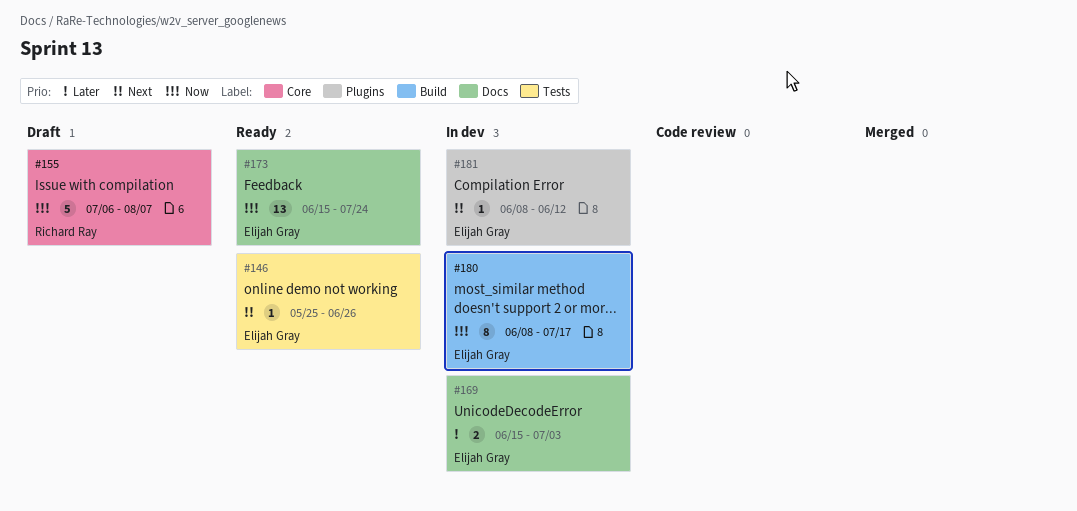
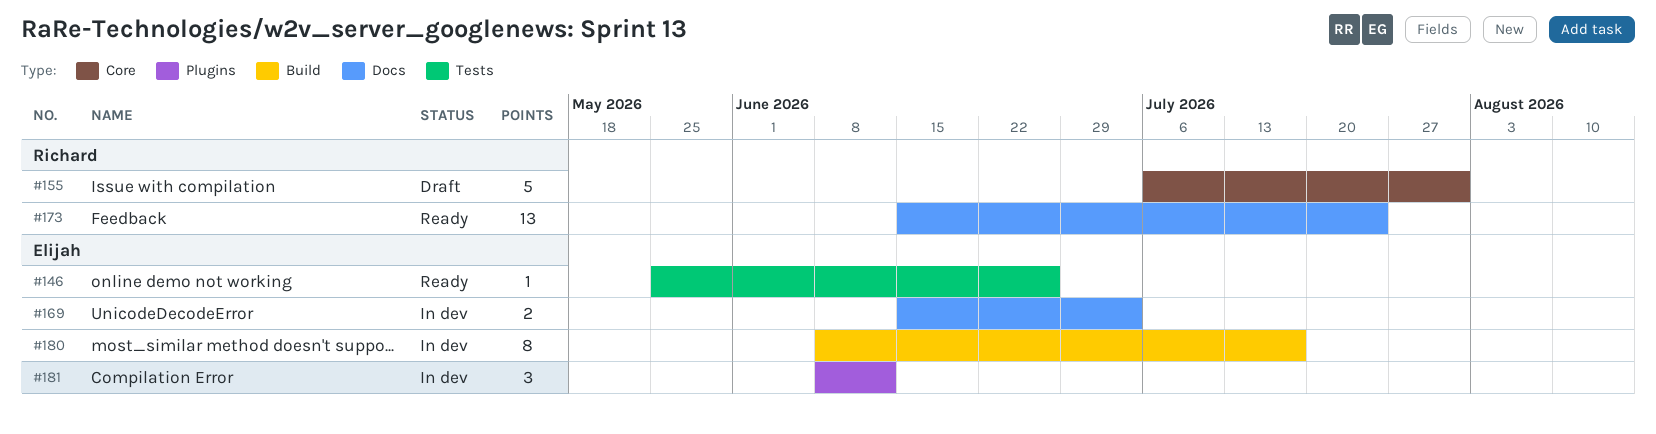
#155, due: Aug 7 -> Jul 31
#173, owner: Elijah Gray -> Richard Ray
#181, estimate: 1 -> 3

